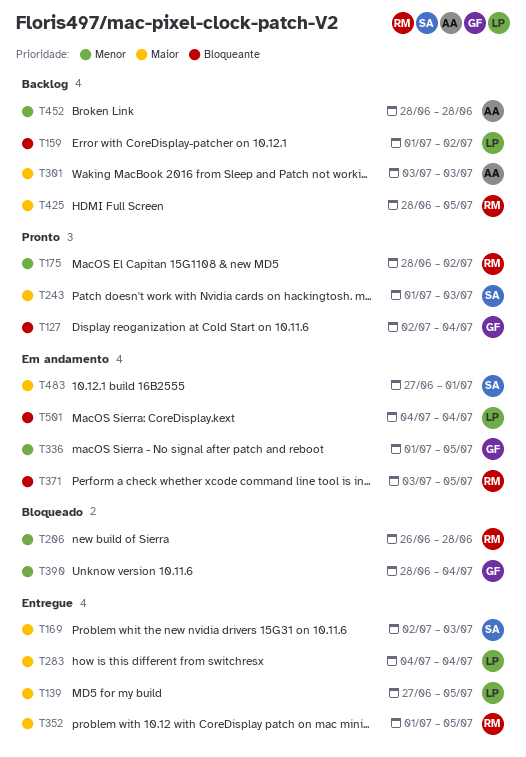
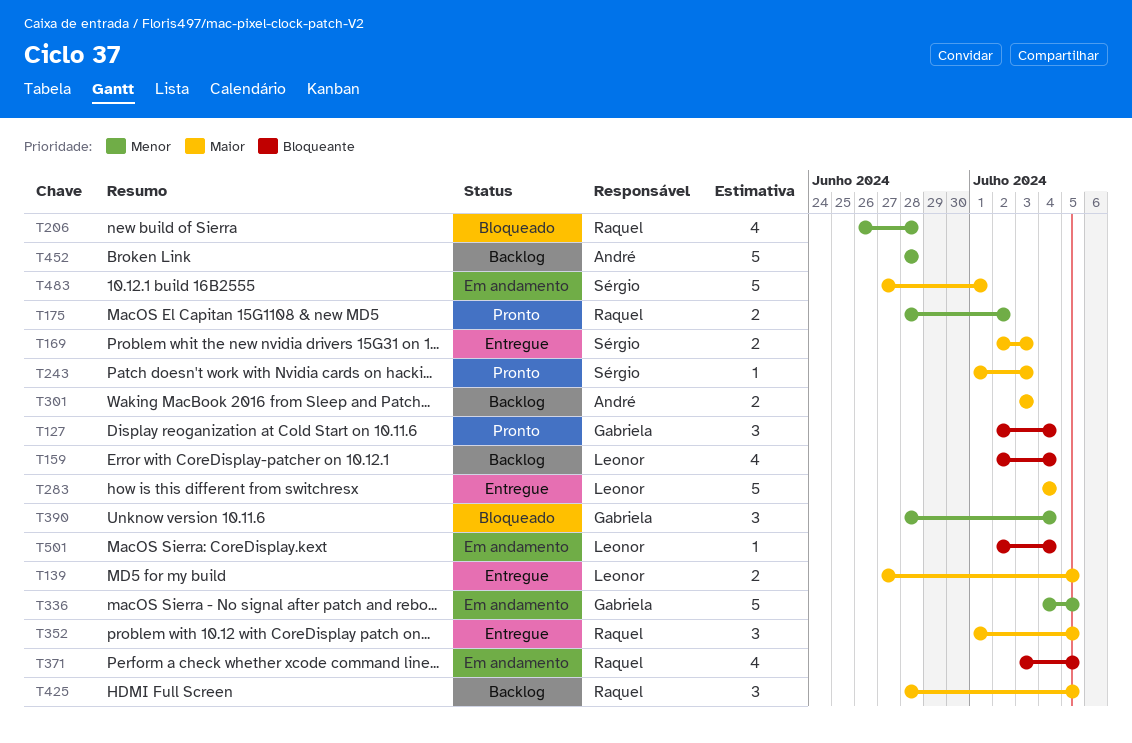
T159, start: Jul 1 -> Jul 2
T159, due: Jul 2 -> Jul 4
T336, start: Jul 1 -> Jul 4
T501, start: Jul 4 -> Jul 2

